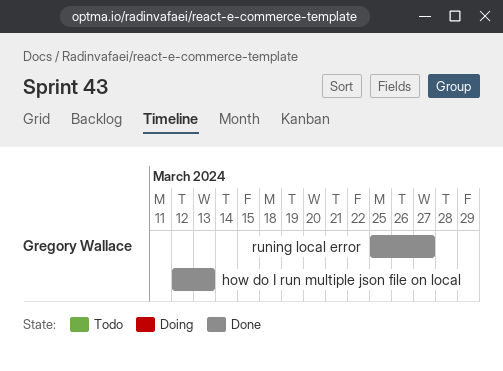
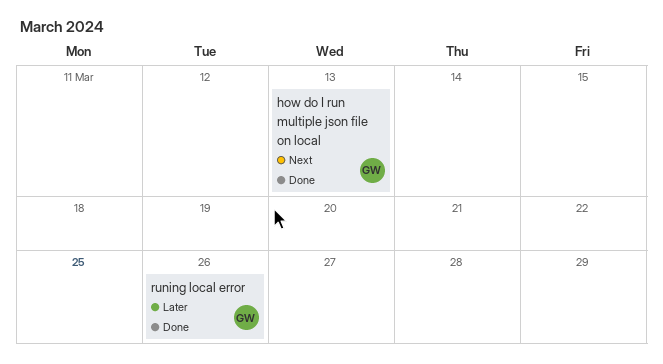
runing local error, due: Mar 27 -> Mar 26

